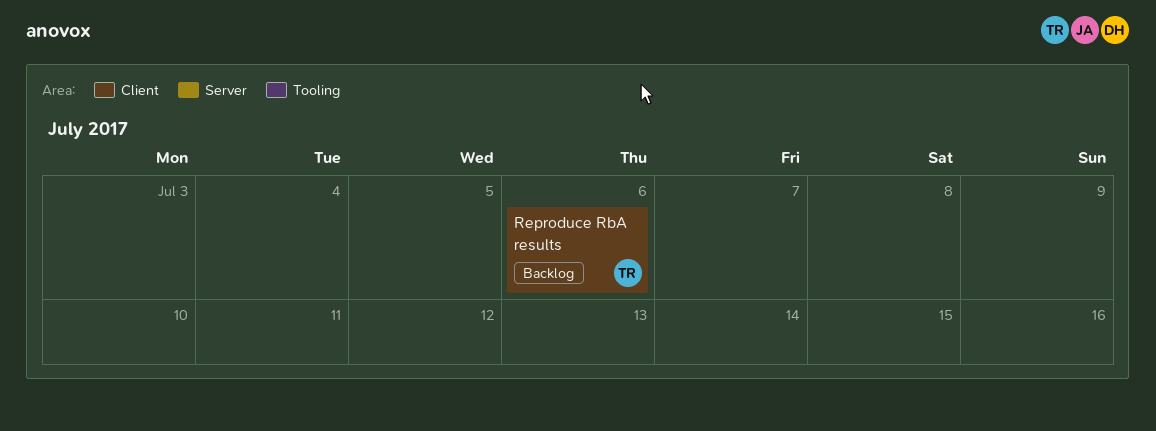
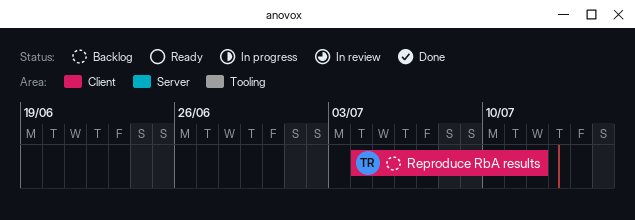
Reproduce RbA results, due: Jul 6 -> Jul 12

